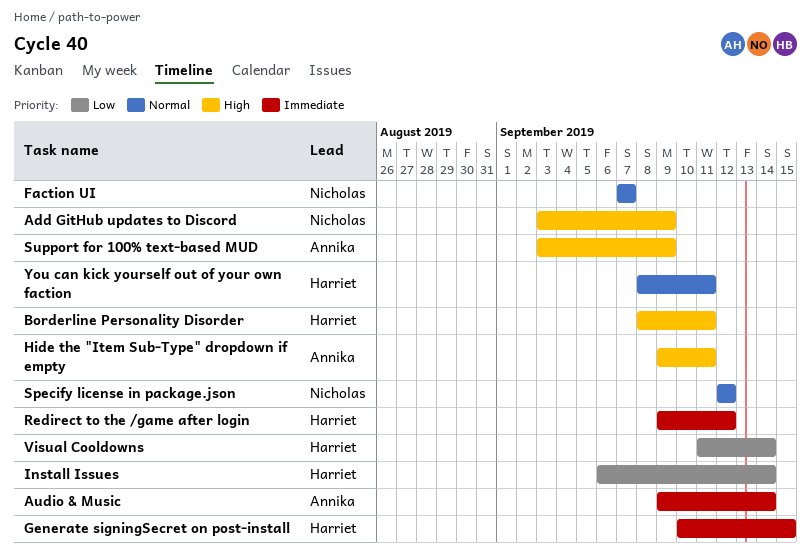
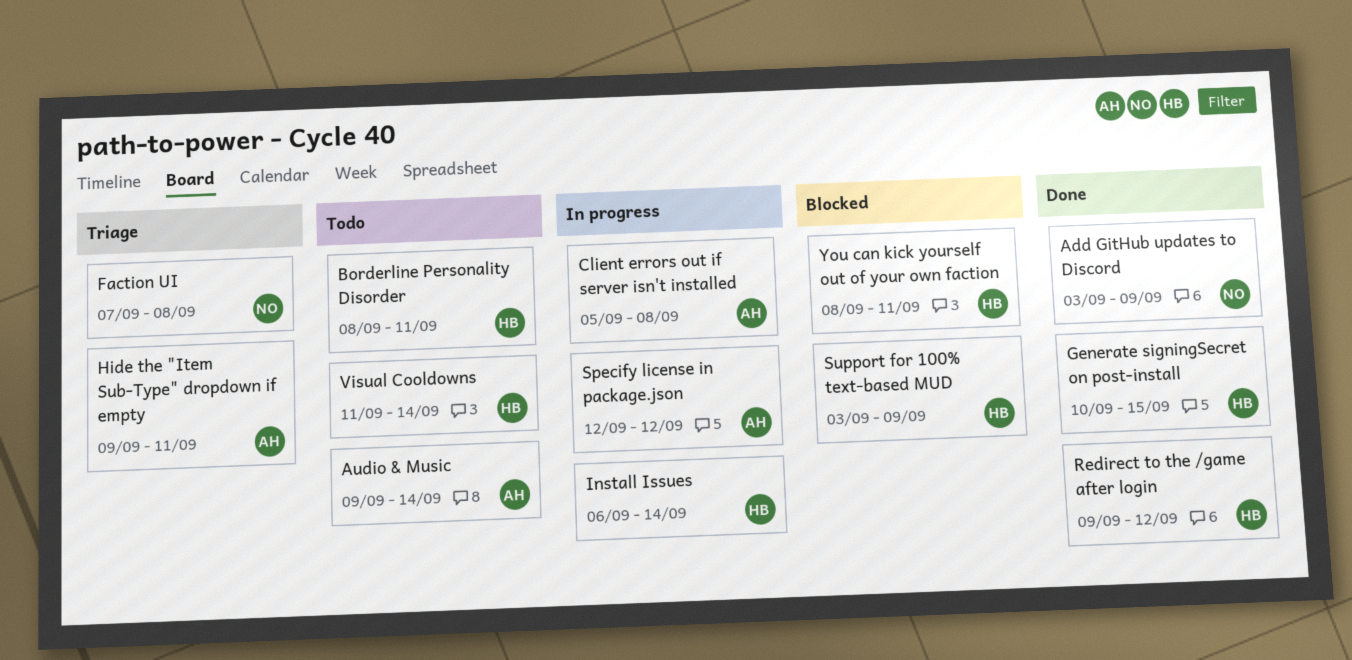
Client errors out if server isn't installed: none -> present
Faction UI, due: Sep 7 -> Sep 8
Specify license in package.json, owner: Nicholas -> Annika
Support for 100% text-based MUD, owner: Annika -> Harriet

